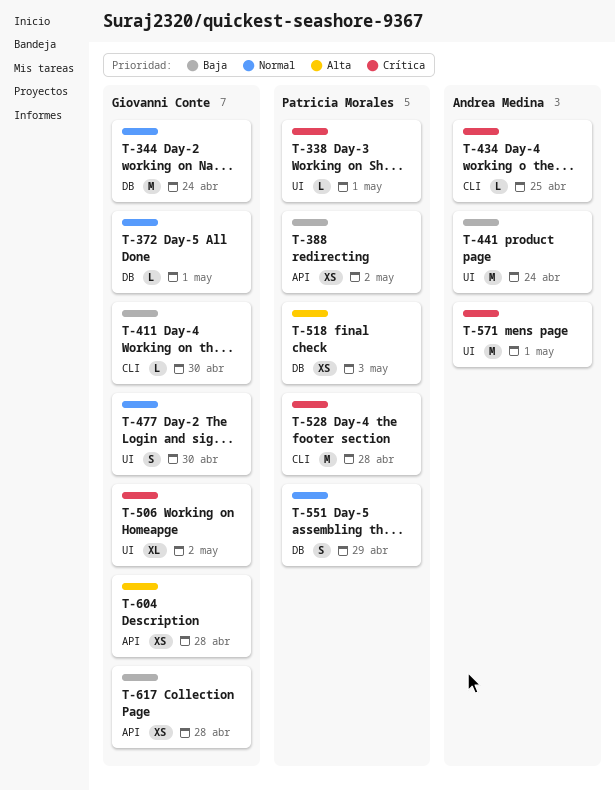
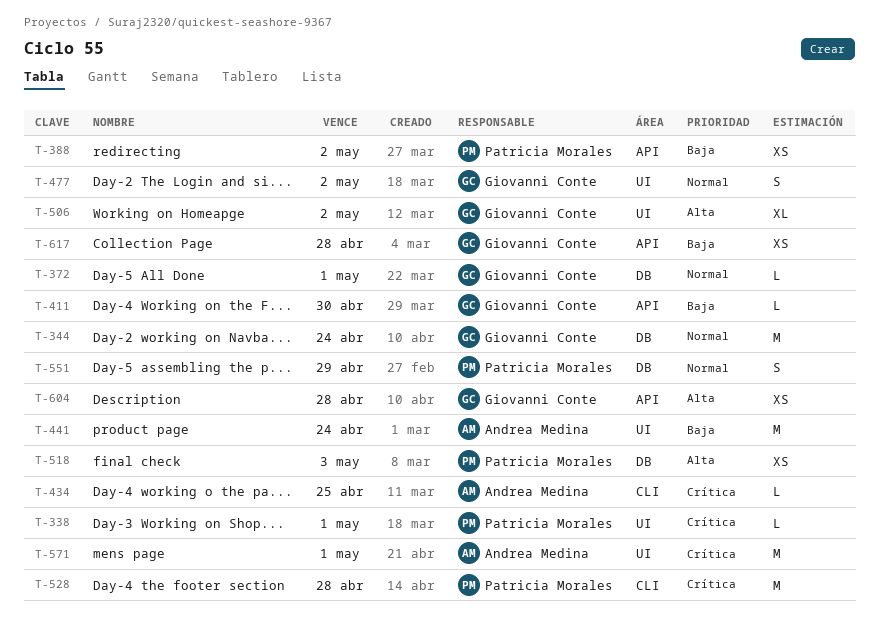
T-411, label: CLI -> API
T-477, due: Apr 30 -> May 2
T-506, priority: Crítica -> Alta

